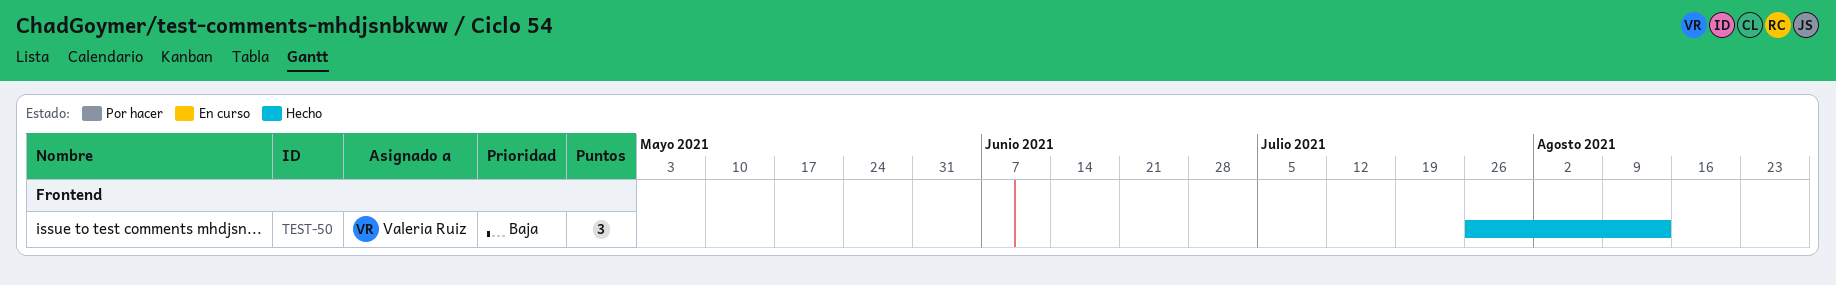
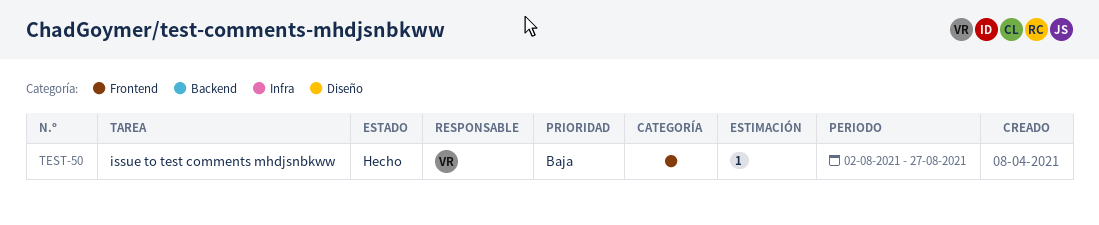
TEST-50, estimate: 3 -> 1
TEST-50, start: Jul 26 -> Aug 2
TEST-50, due: Aug 13 -> Aug 27

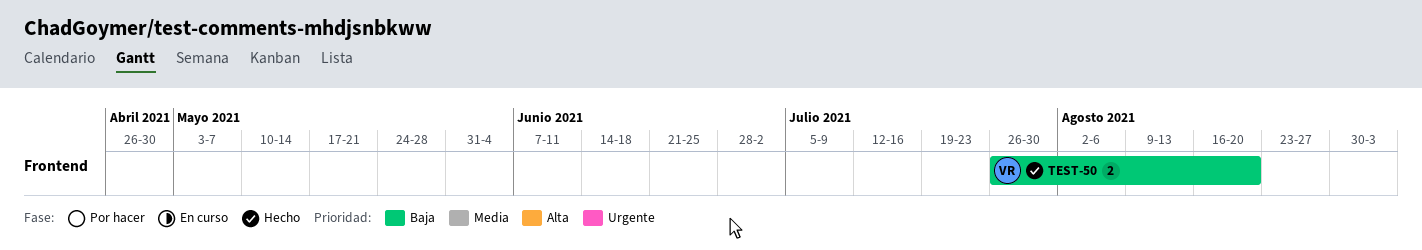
TEST-50, estimate: 1 -> 2
TEST-50, start: Aug 2 -> Jul 26
TEST-50, due: Aug 27 -> Aug 20

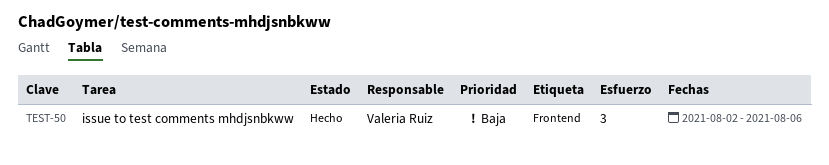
TEST-50, estimate: 2 -> 3
TEST-50, start: Jul 26 -> Aug 2
TEST-50, due: Aug 20 -> Aug 6

